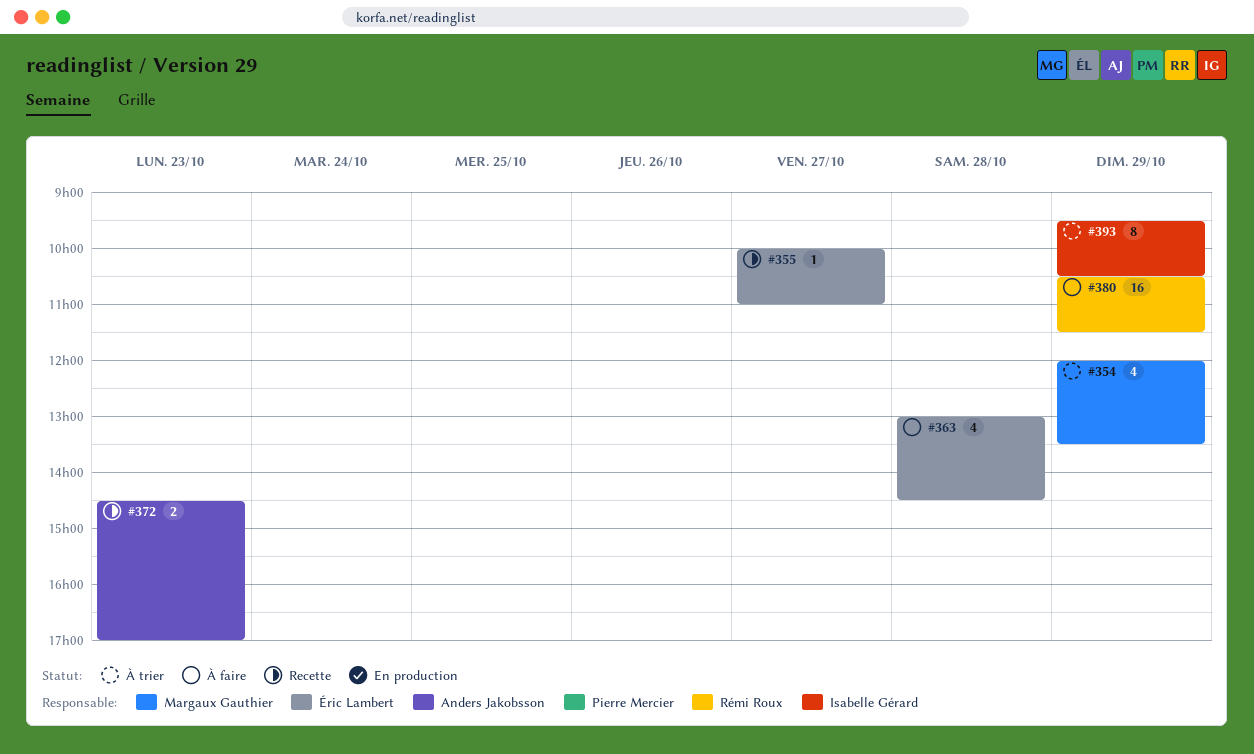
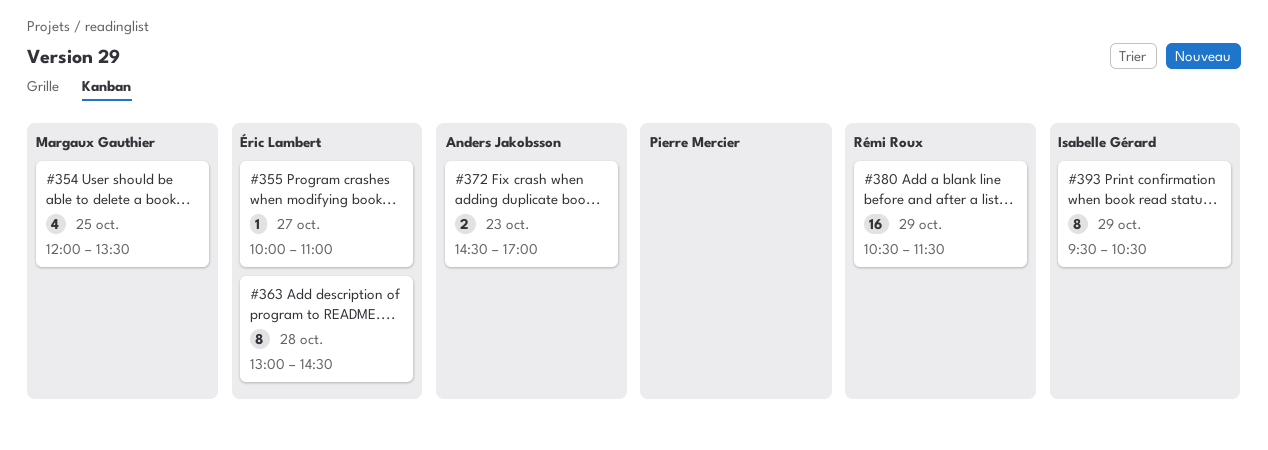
#354, day: Oct 29 -> Oct 25
#363, estimate: 4 -> 8

